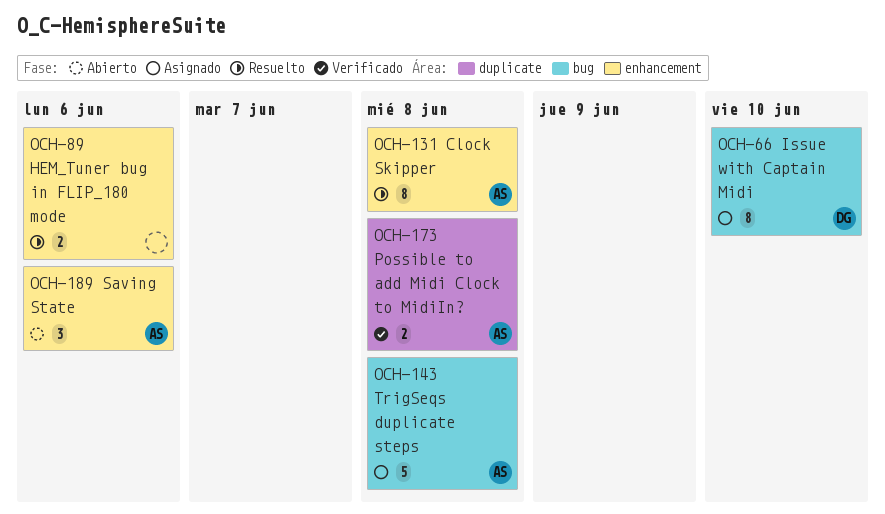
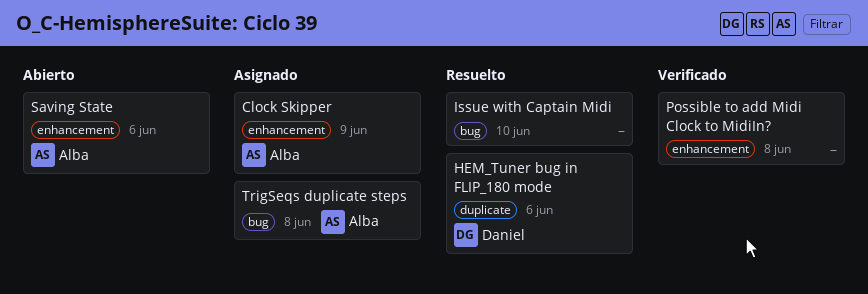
Clock Skipper, status: Resuelto -> Asignado
Clock Skipper, due: Jun 8 -> Jun 9
HEM_Tuner bug in FLIP_180 mode, owner: none -> Daniel
HEM_Tuner bug in FLIP_180 mode, label: enhancement -> duplicate
Issue with Captain Midi, status: Asignado -> Resuelto
Issue with Captain Midi, owner: Daniel -> none
Possible to add Midi Clock to MidiIn?, owner: Alba -> none
Possible to add Midi Clock to MidiIn?, label: duplicate -> enhancement

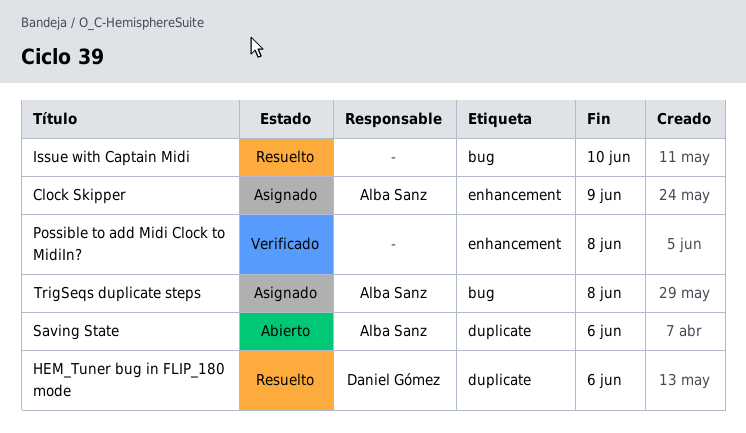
Saving State, label: enhancement -> duplicate

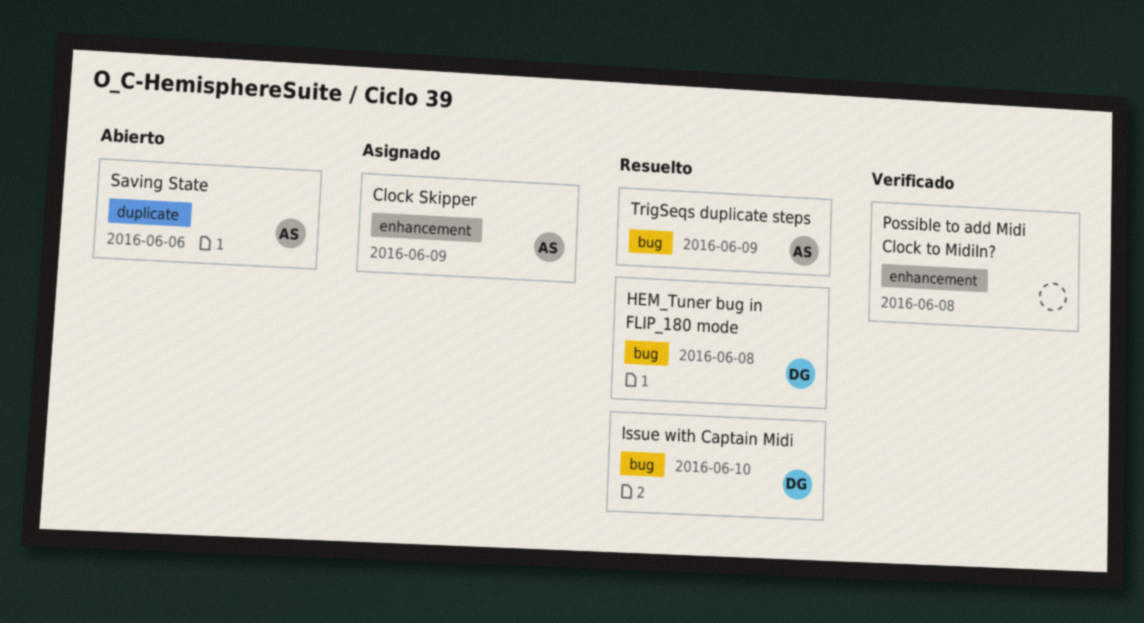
HEM_Tuner bug in FLIP_180 mode, label: duplicate -> bug
HEM_Tuner bug in FLIP_180 mode, due: Jun 6 -> Jun 8
Issue with Captain Midi, owner: none -> Daniel Gómez
TrigSeqs duplicate steps, status: Asignado -> Resuelto
TrigSeqs duplicate steps, due: Jun 8 -> Jun 9

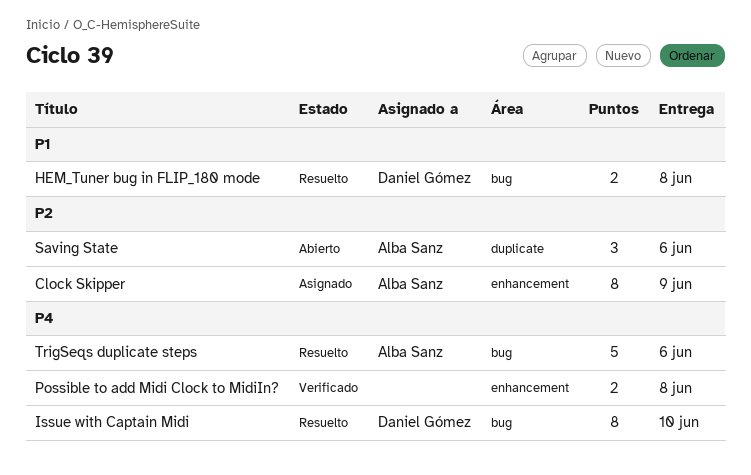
TrigSeqs duplicate steps, due: Jun 9 -> Jun 6

